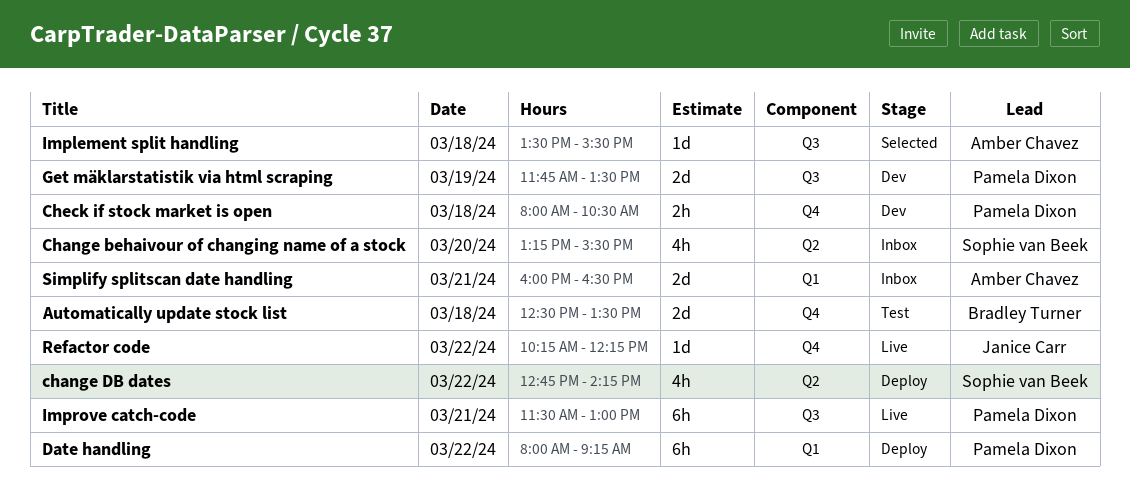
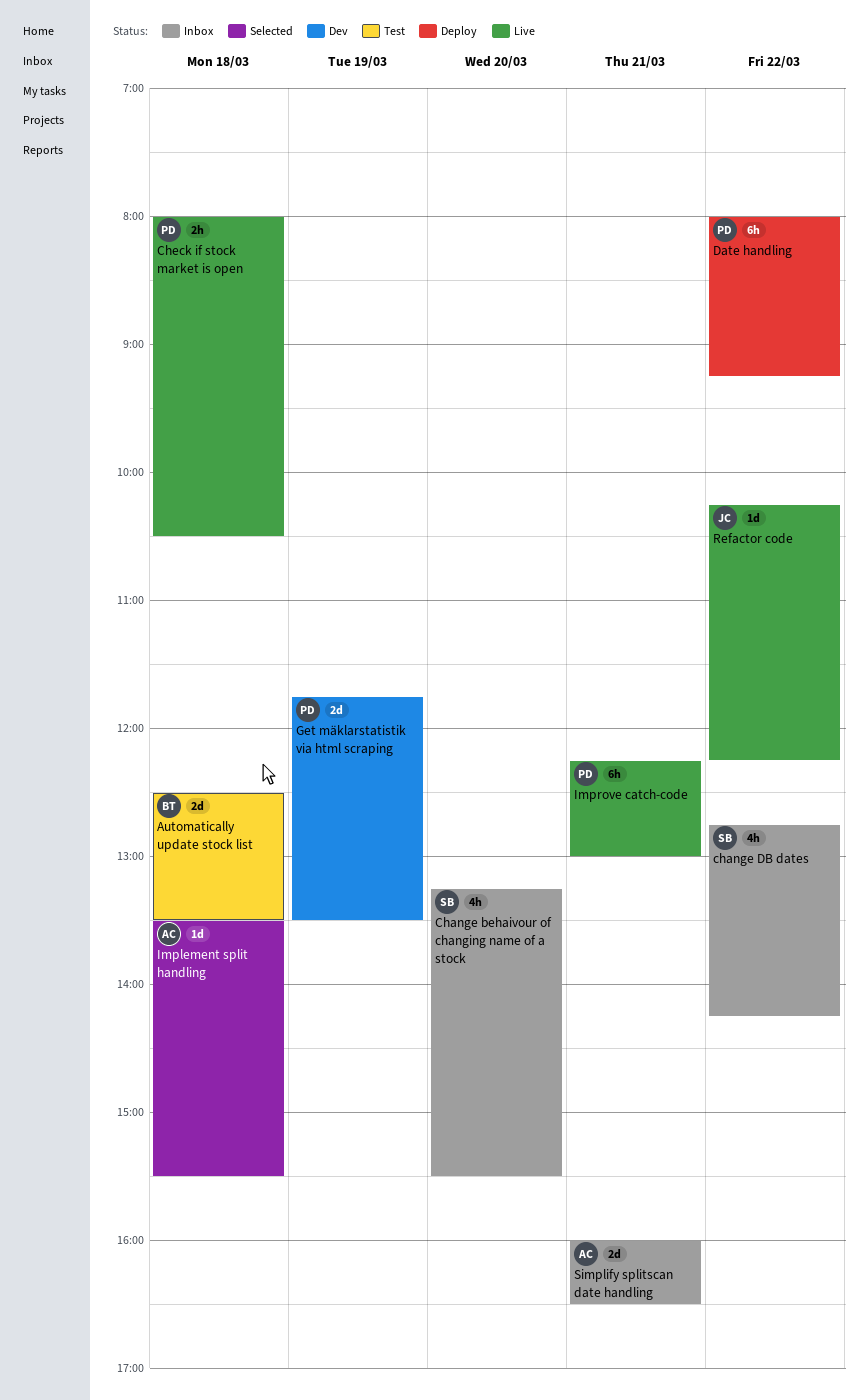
change DB dates, status: Deploy -> Inbox
Check if stock market is open, status: Dev -> Live
Improve catch-code, begins: 11:30 -> 12:15

